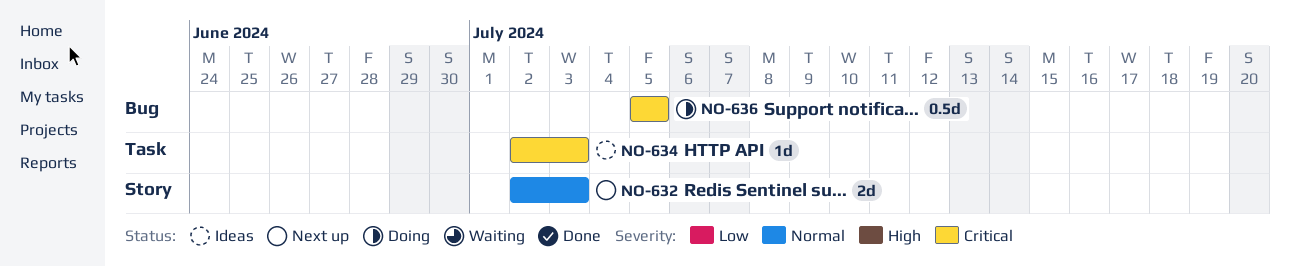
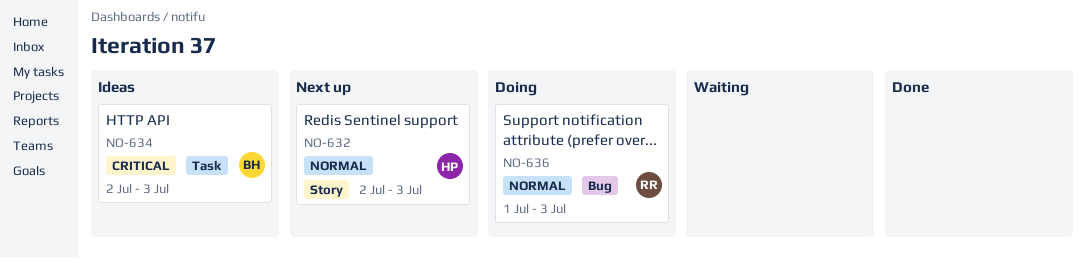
NO-636, priority: Critical -> Normal
NO-636, start: Jul 5 -> Jul 1
NO-636, due: Jul 5 -> Jul 3

